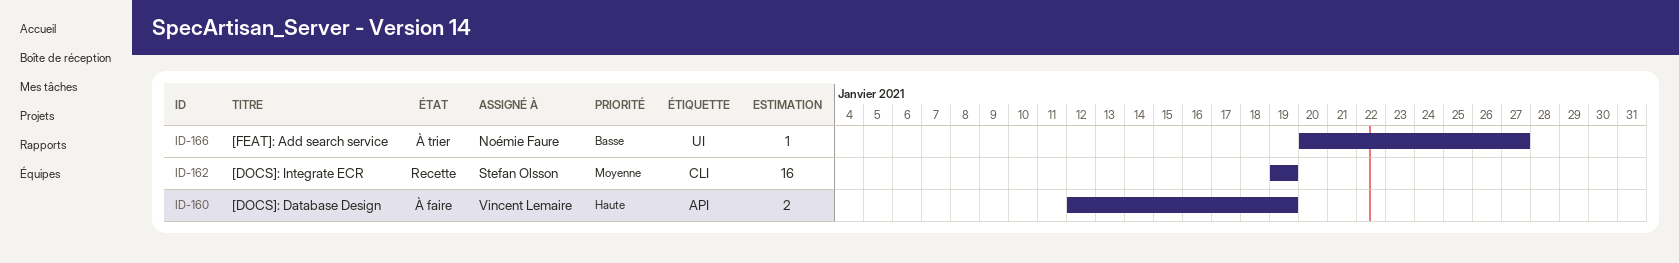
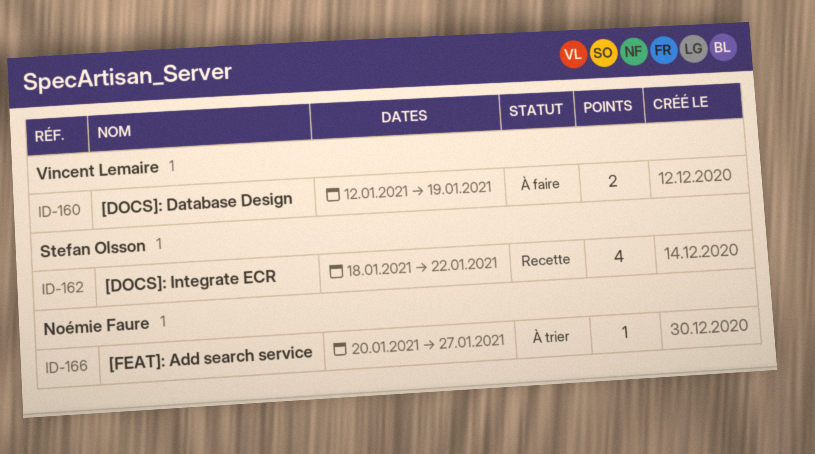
ID-162, estimate: 16 -> 4
ID-162, start: Jan 19 -> Jan 18
ID-162, due: Jan 19 -> Jan 22

